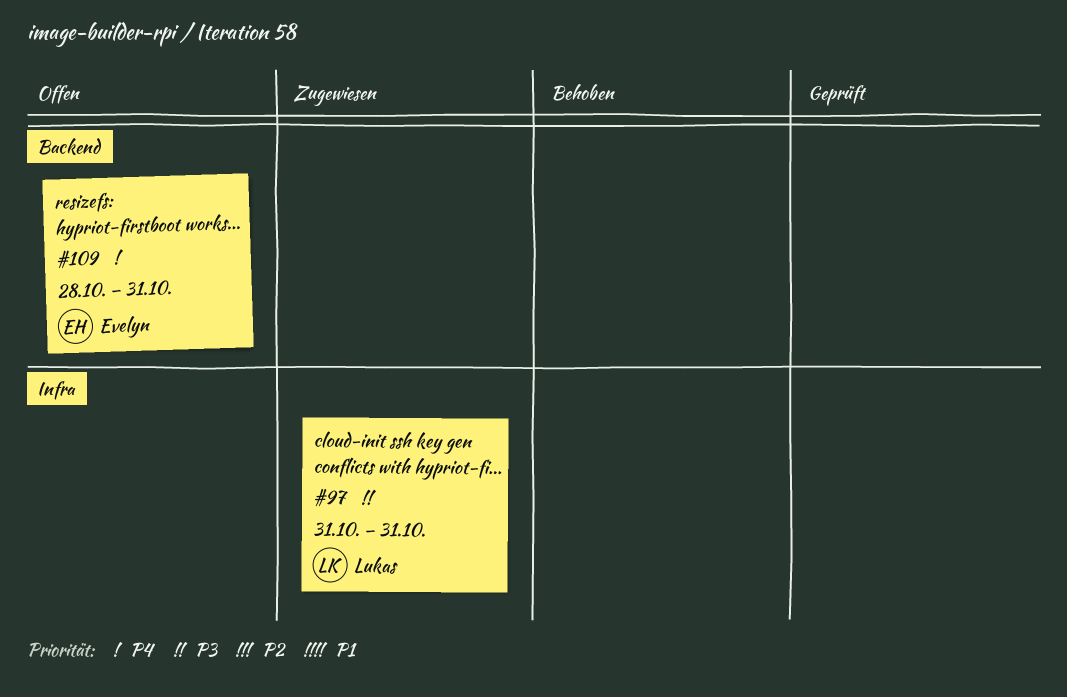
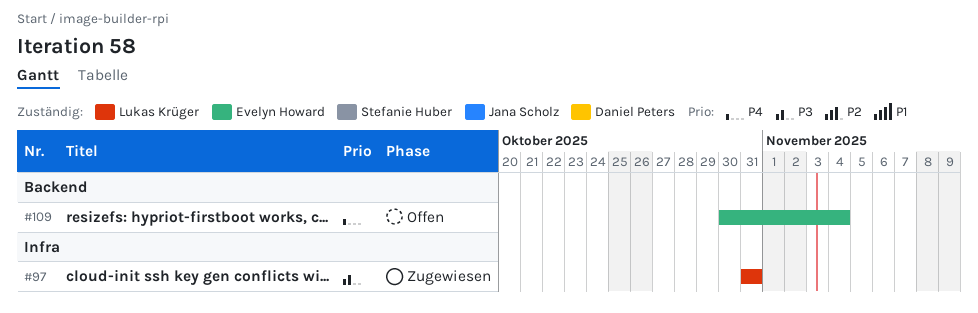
#109, start: Oct 28 -> Oct 30
#109, due: Oct 31 -> Nov 4

